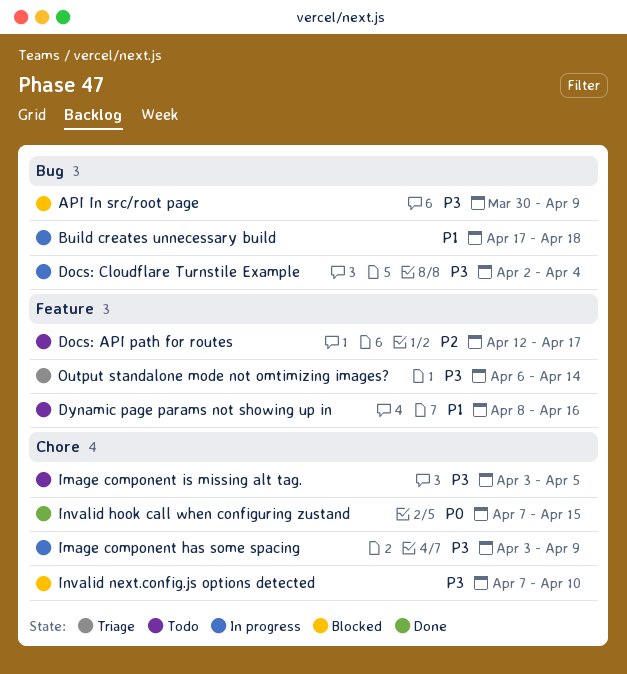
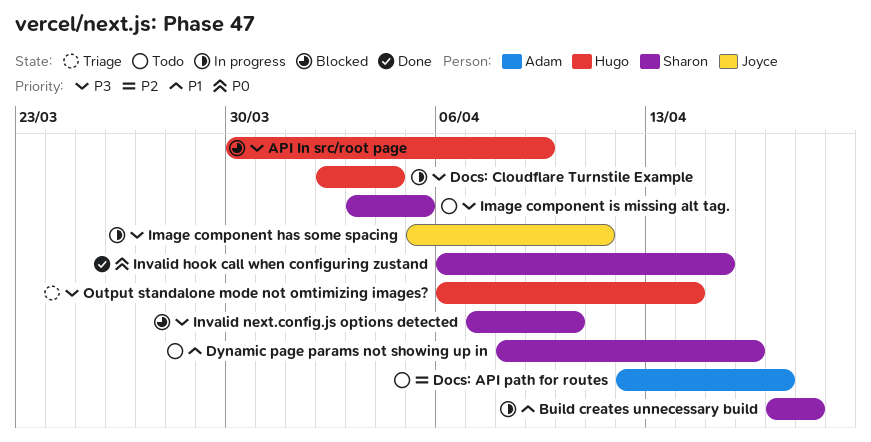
Image component has some spacing, start: Apr 3 -> Apr 5
Image component has some spacing, due: Apr 9 -> Apr 11
Invalid hook call when configuring zustand, start: Apr 7 -> Apr 6

